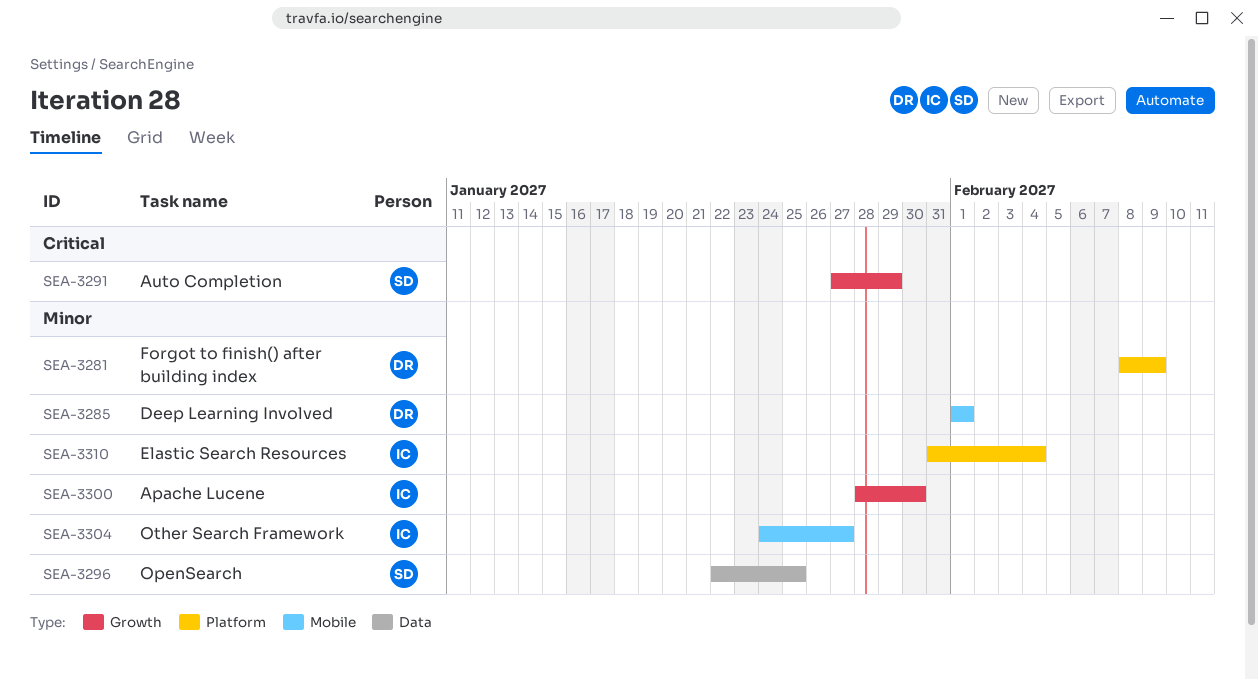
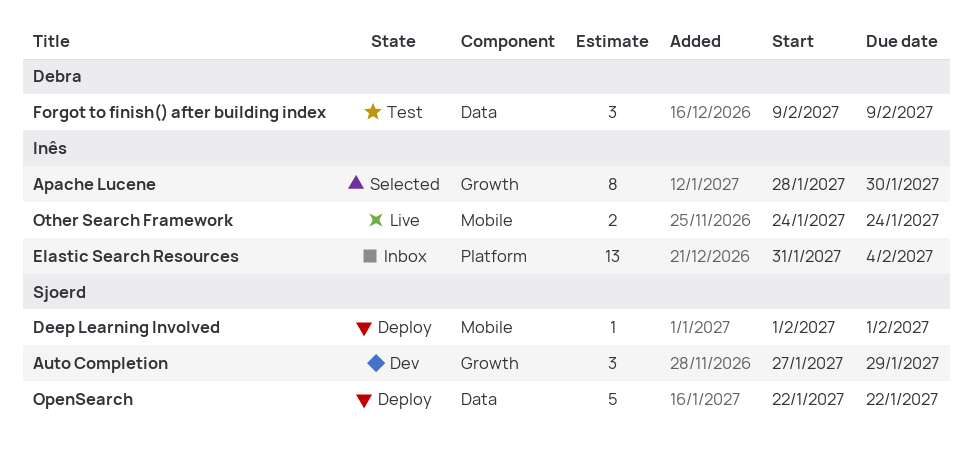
Deep Learning Involved, owner: Debra -> Sjoerd
Forgot to finish() after building index, label: Platform -> Data
Forgot to finish() after building index, start: Feb 8 -> Feb 9
OpenSearch, due: Jan 25 -> Jan 22
Other Search Framework, due: Jan 27 -> Jan 24

